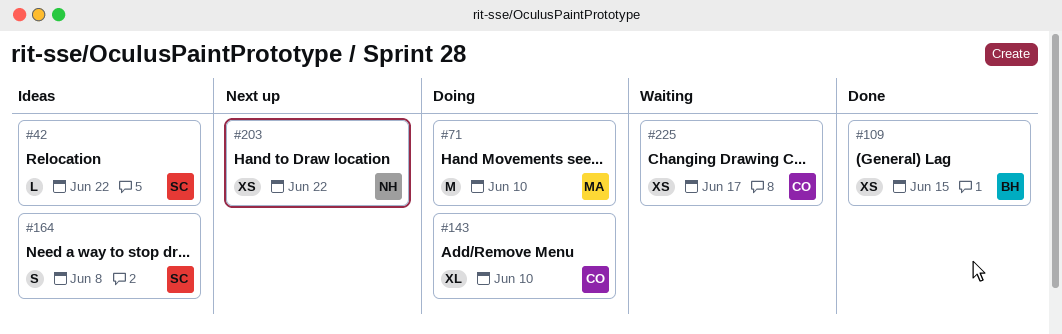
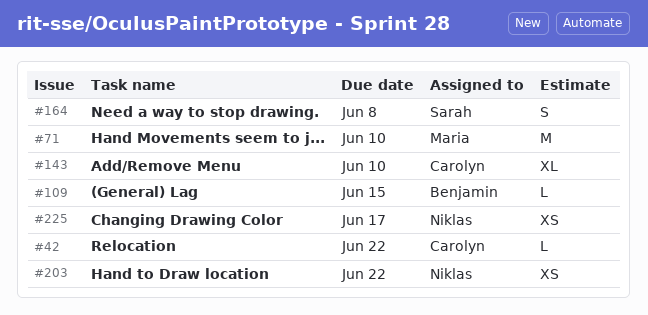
#42, owner: Sarah -> Carolyn
#109, estimate: XS -> L
#225, owner: Carolyn -> Niklas

